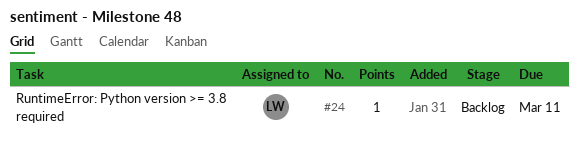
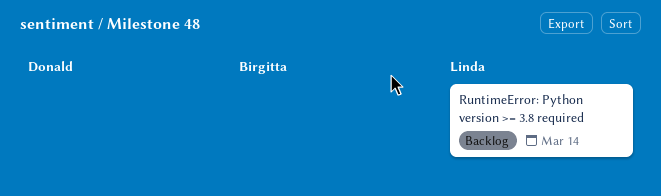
RuntimeError: Python version >= 3.8 required, due: Mar 11 -> Mar 14

